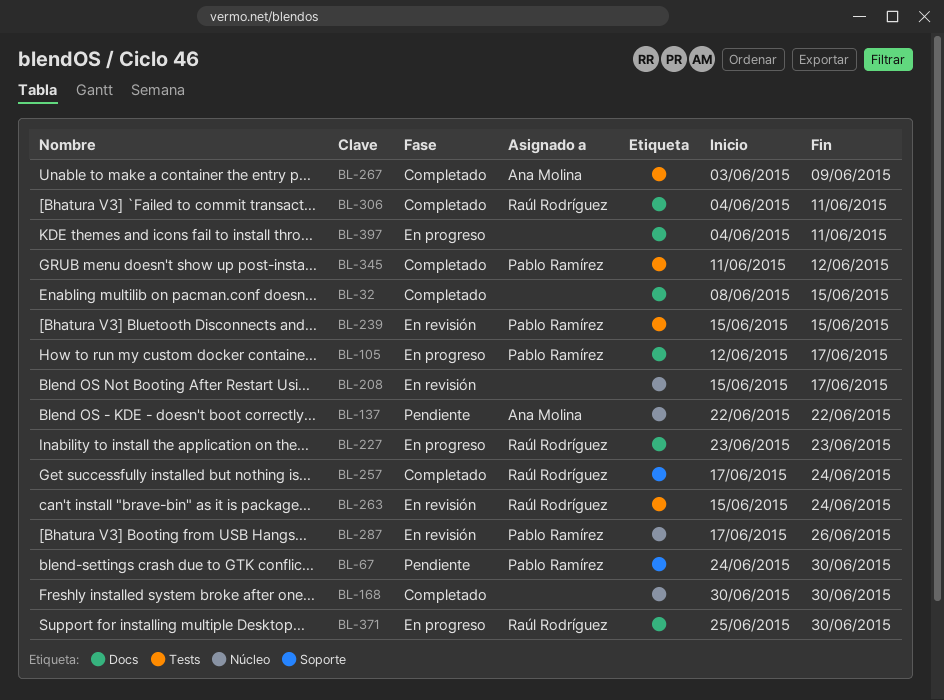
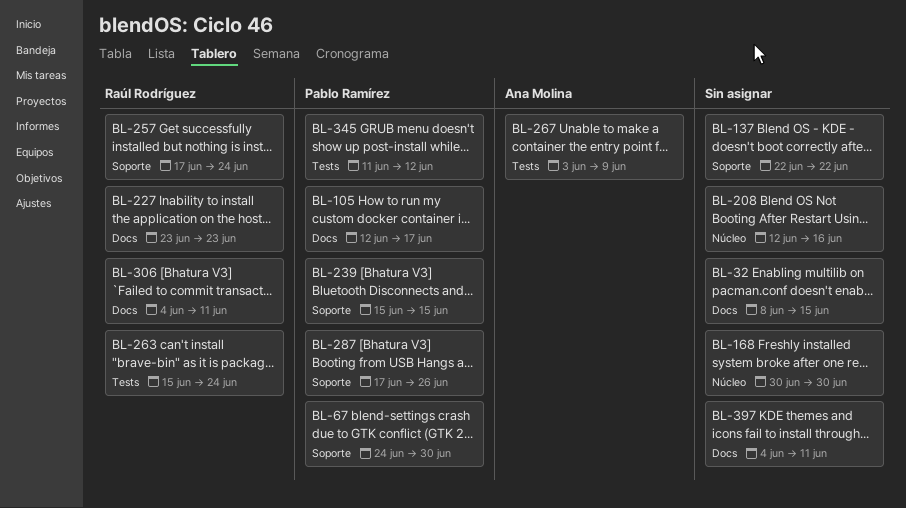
BL-137, owner: Ana Molina -> none
BL-137, label: Núcleo -> Soporte
BL-208, start: Jun 15 -> Jun 12
BL-208, due: Jun 17 -> Jun 16
BL-239, label: Tests -> Soporte
BL-287, label: Núcleo -> Soporte
BL-371: present -> none

